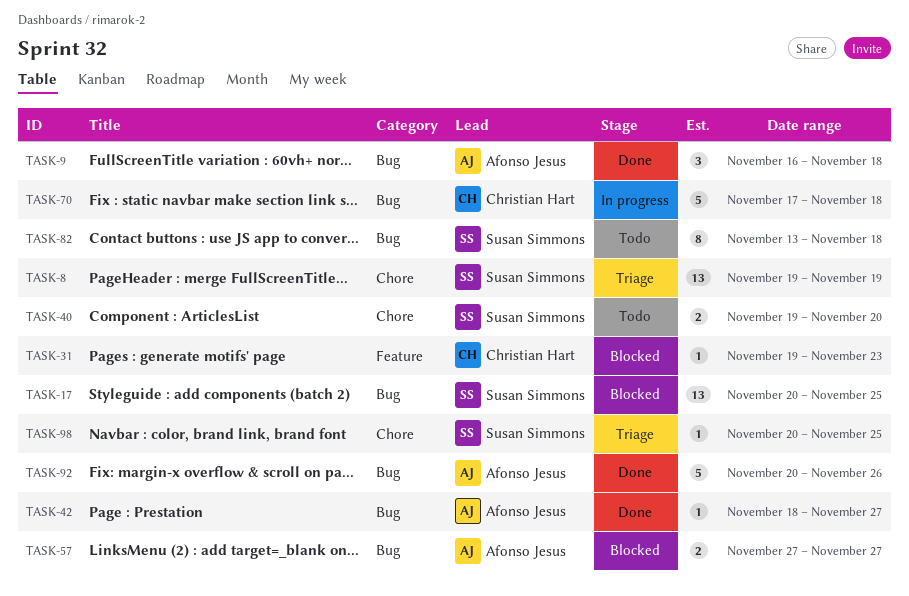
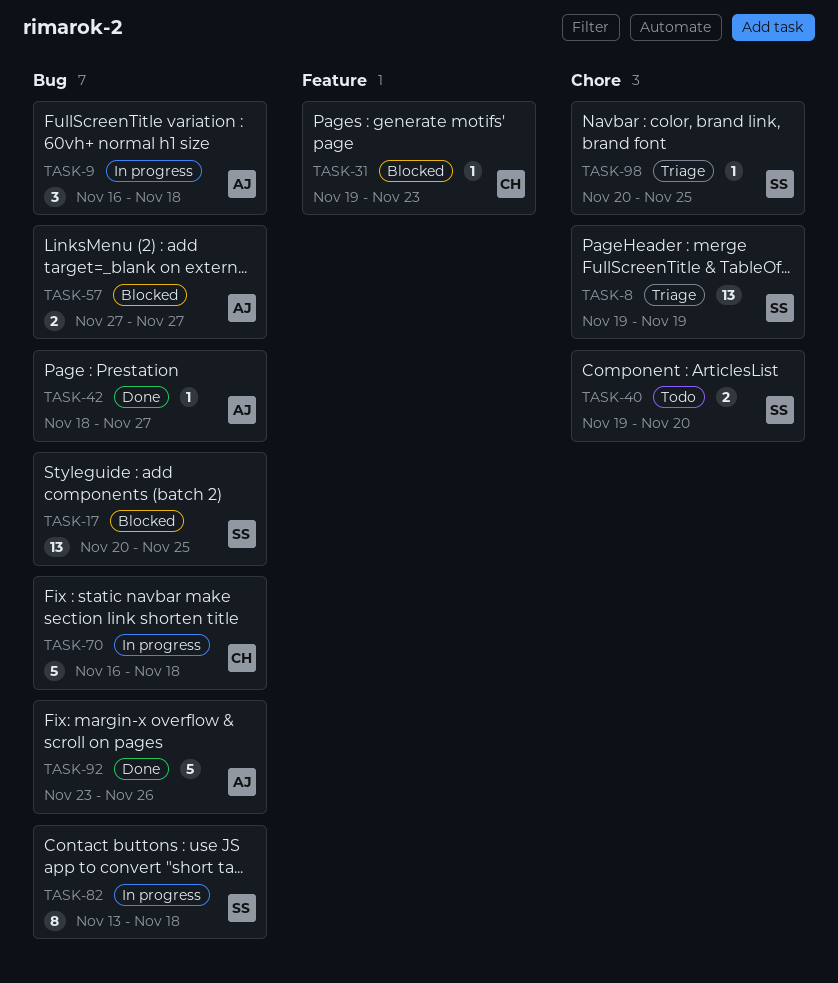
TASK-9, status: Done -> In progress
TASK-70, start: Nov 17 -> Nov 16
TASK-82, status: Todo -> In progress
TASK-92, start: Nov 20 -> Nov 23

